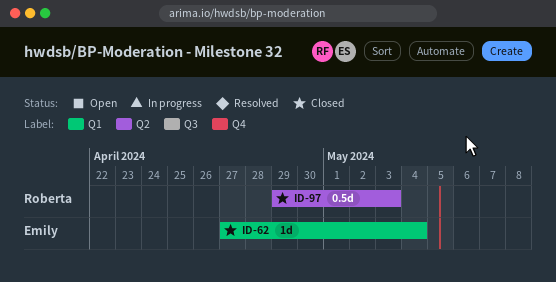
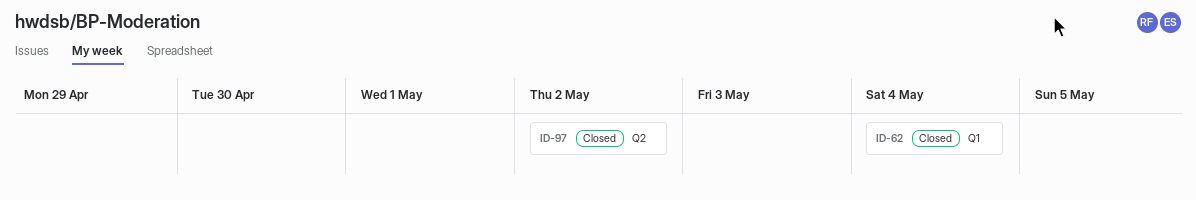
ID-97, due: May 3 -> May 2

